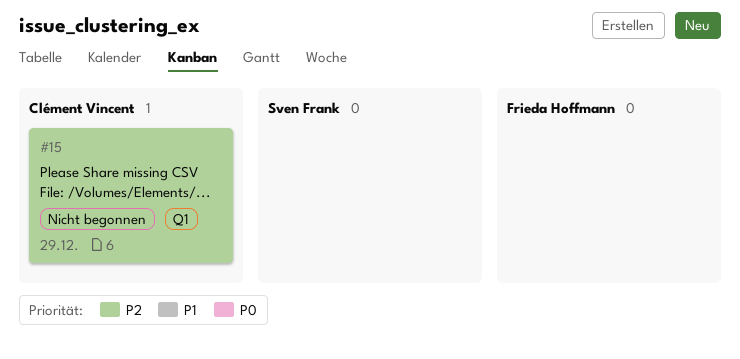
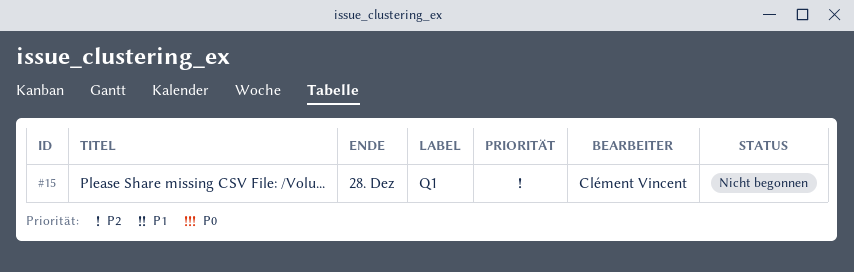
#15, due: Dec 29 -> Dec 28

